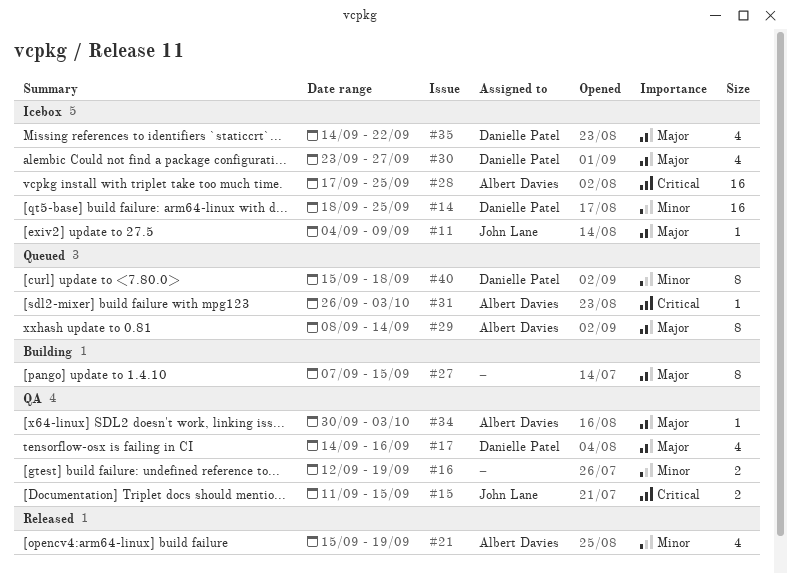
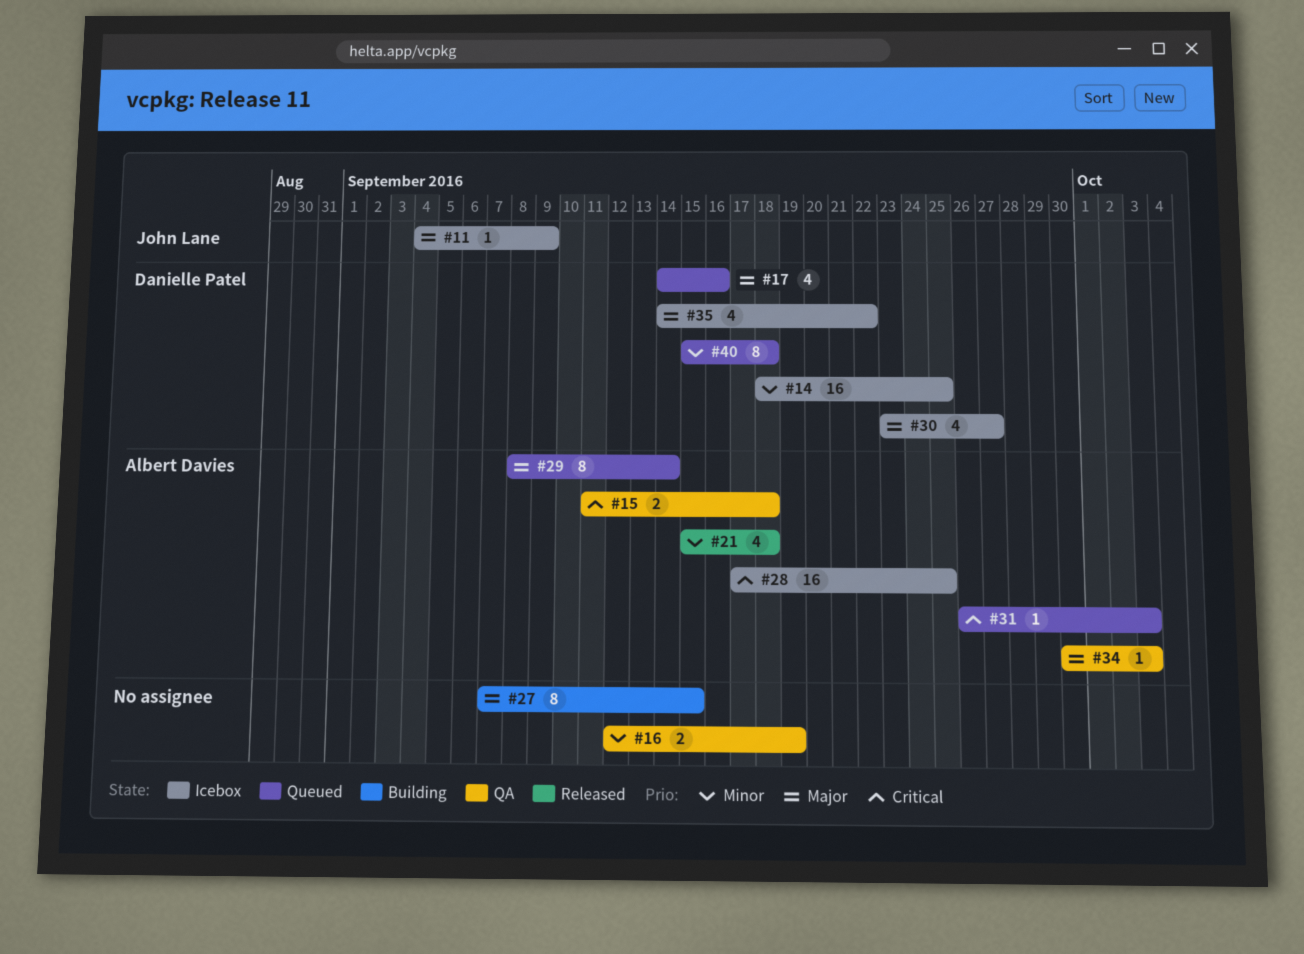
#15, owner: John Lane -> Albert Davies
#15, due: Sep 15 -> Sep 18
#17, status: QA -> Queued
#21, due: Sep 19 -> Sep 18

